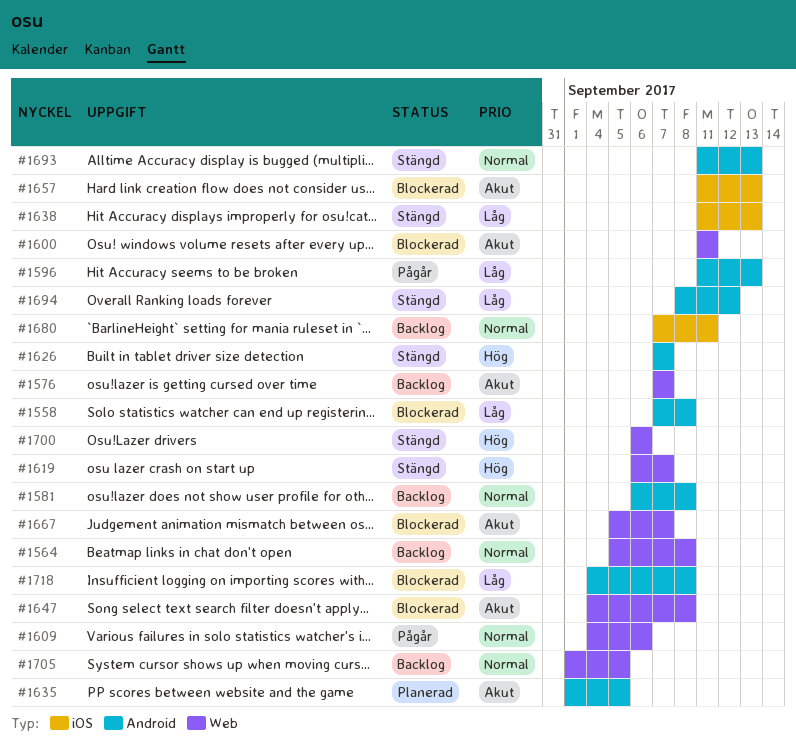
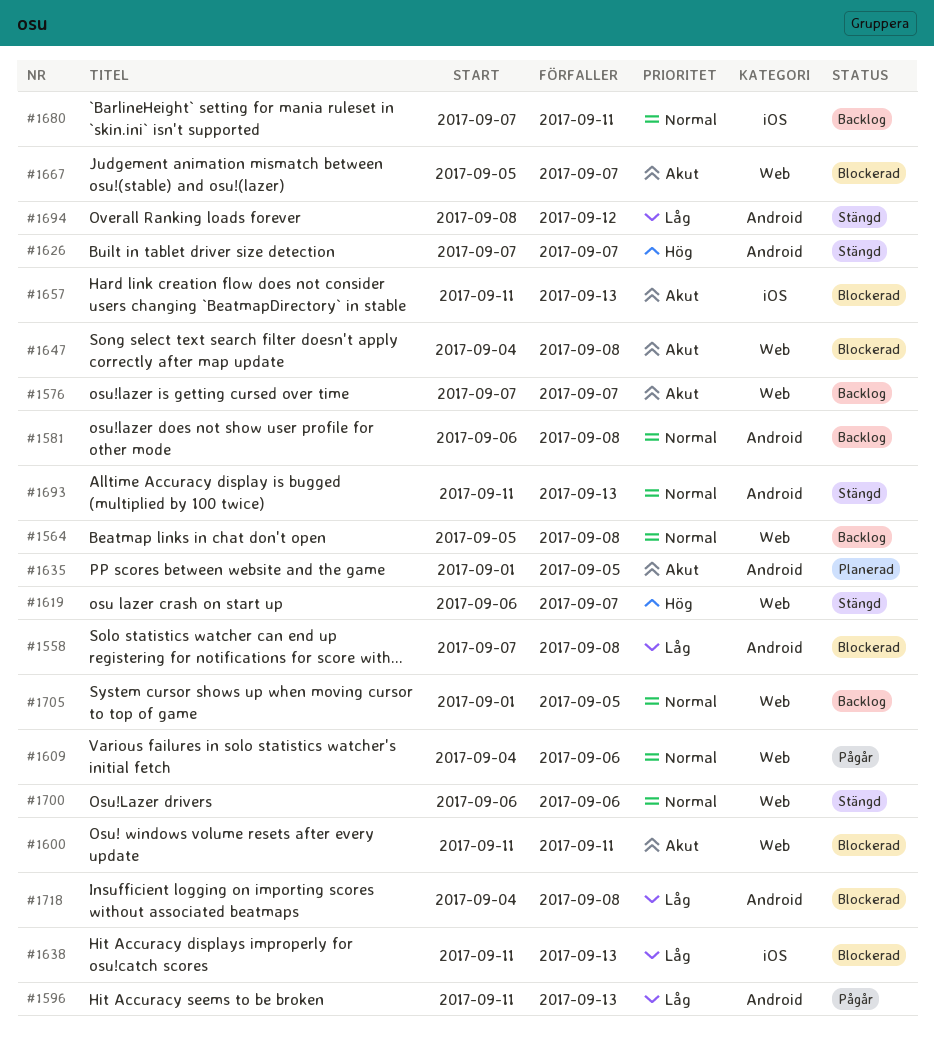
#1638, status: Stängd -> Blockerad
#1700, priority: Hög -> Normal

